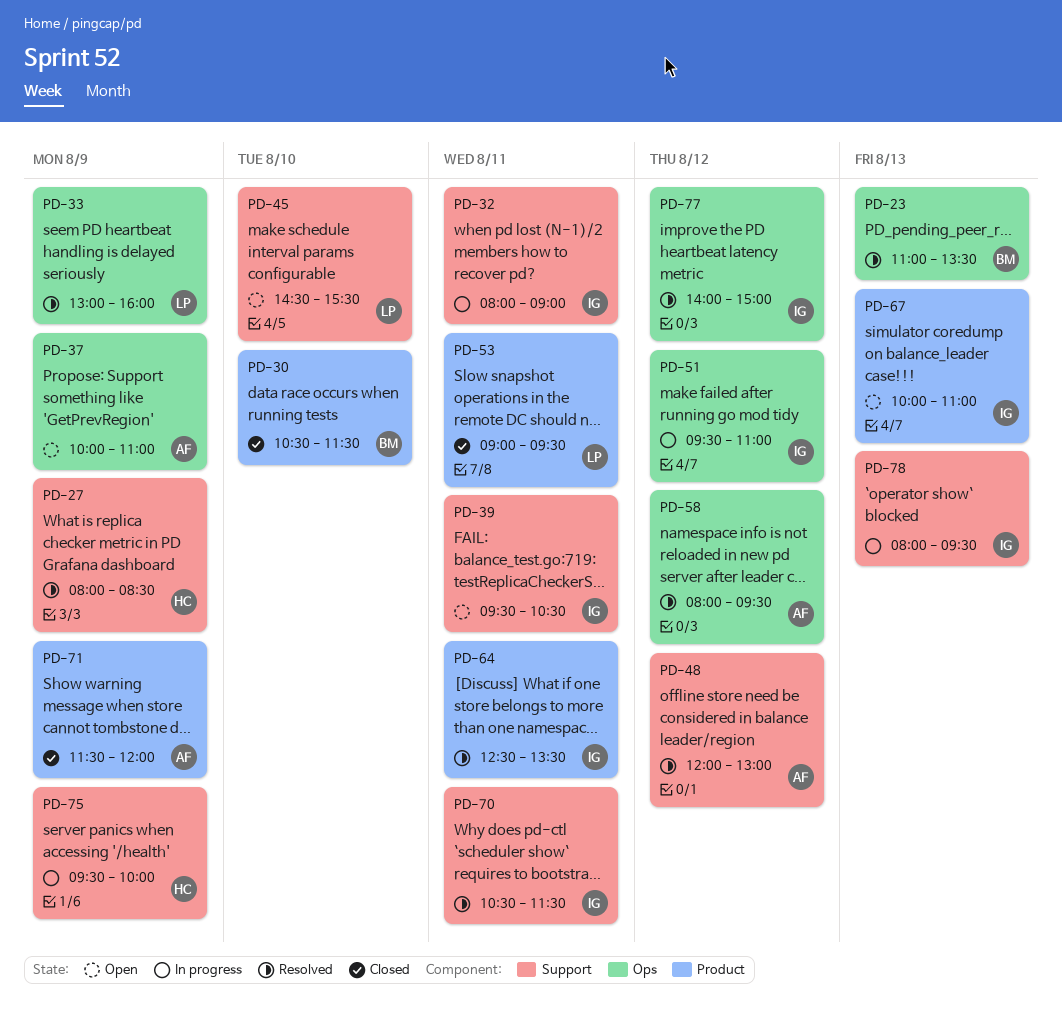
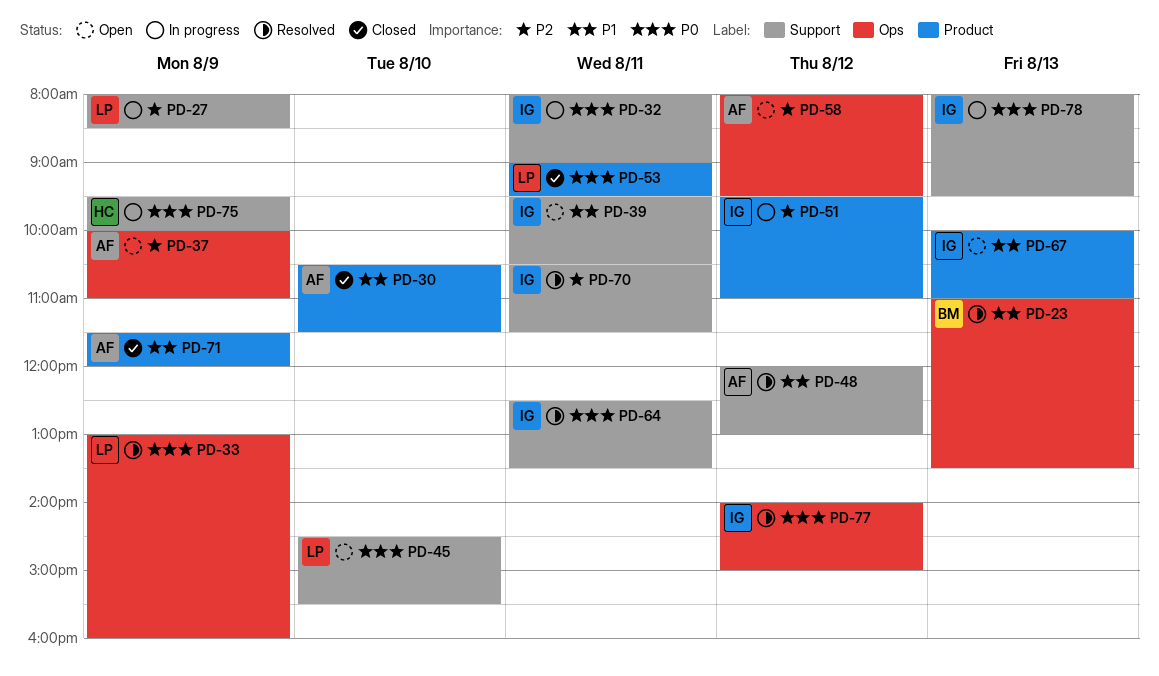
PD-27, status: Resolved -> In progress
PD-27, owner: HC -> LP
PD-30, owner: BM -> AF
PD-51, label: Ops -> Product
PD-58, status: Resolved -> Open
PD-64, label: Product -> Support

